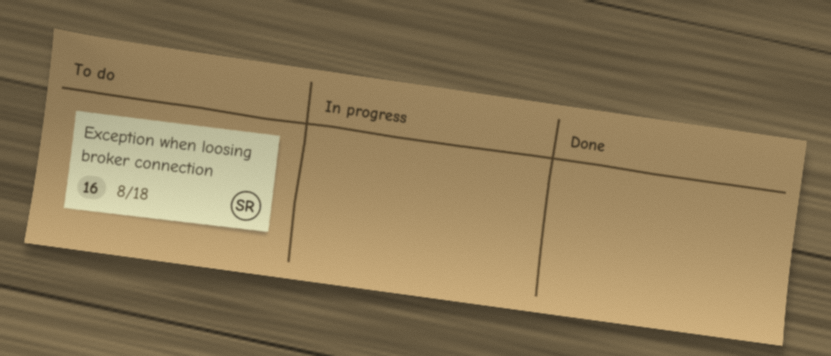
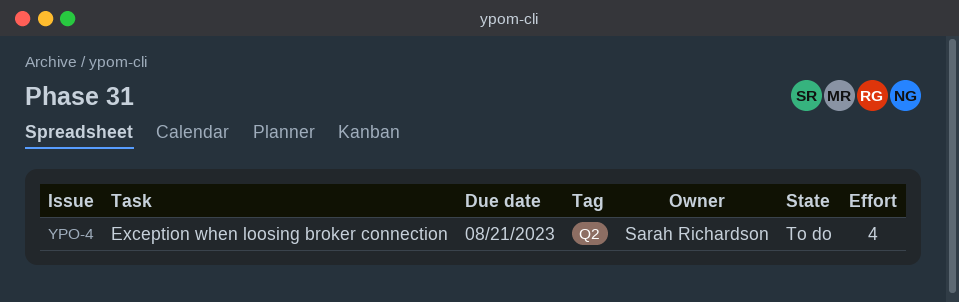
Exception when loosing broker connection, estimate: 16 -> 4
Exception when loosing broker connection, due: Aug 18 -> Aug 21

